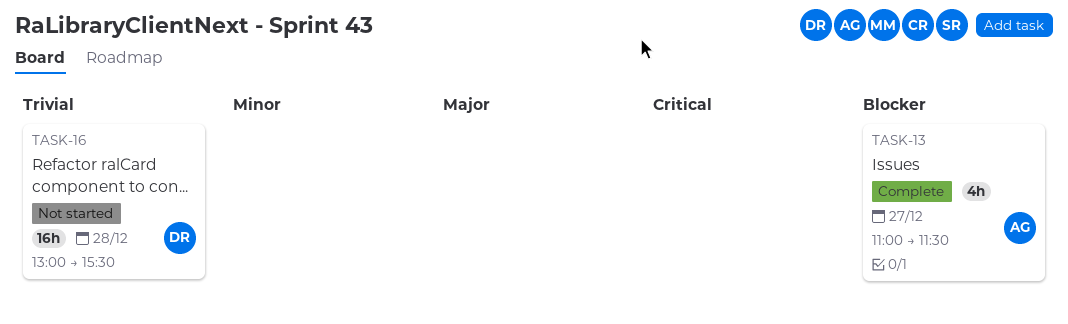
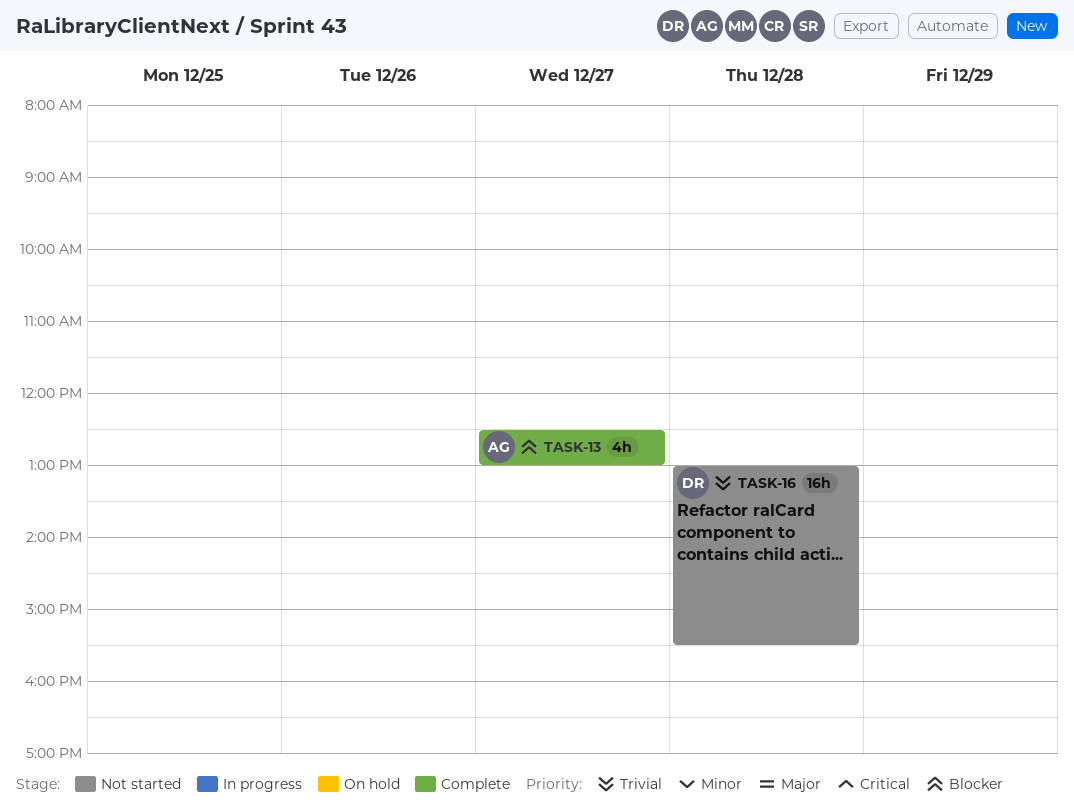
TASK-13, begins: 11:00 -> 12:30
TASK-13, ends: 11:30 -> 13:00

